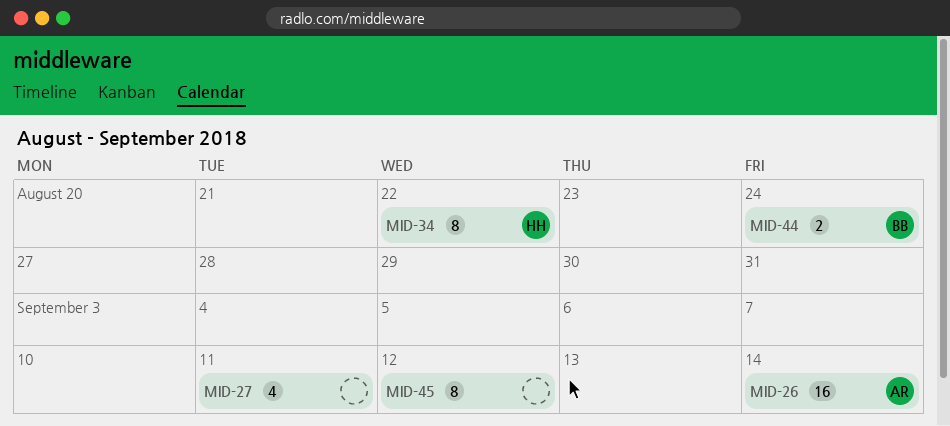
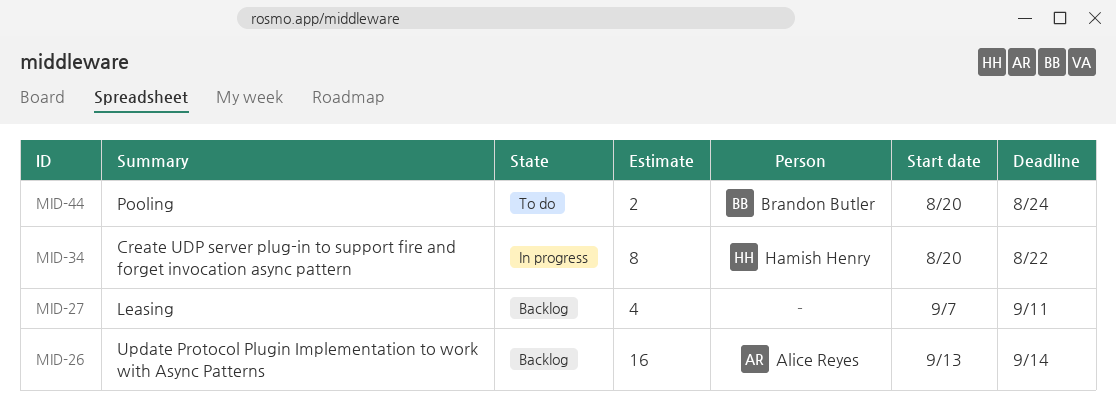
MID-45: present -> none

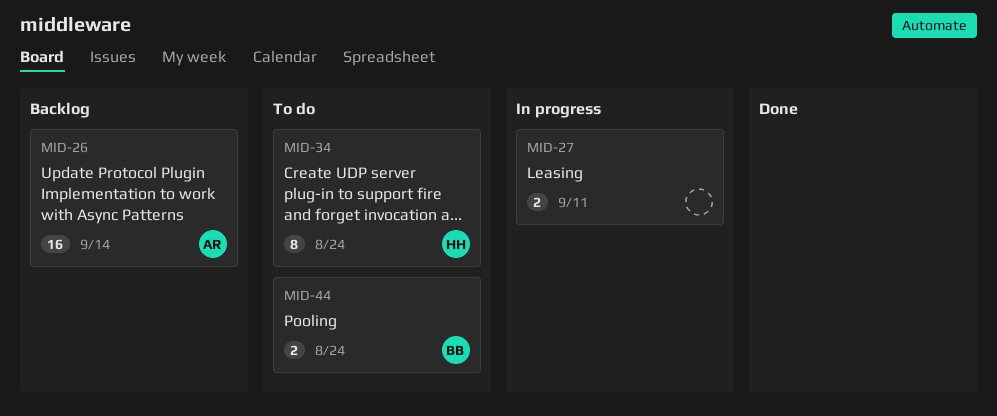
MID-27, status: Backlog -> In progress
MID-27, estimate: 4 -> 2
MID-34, status: In progress -> To do
MID-34, due: Aug 22 -> Aug 24

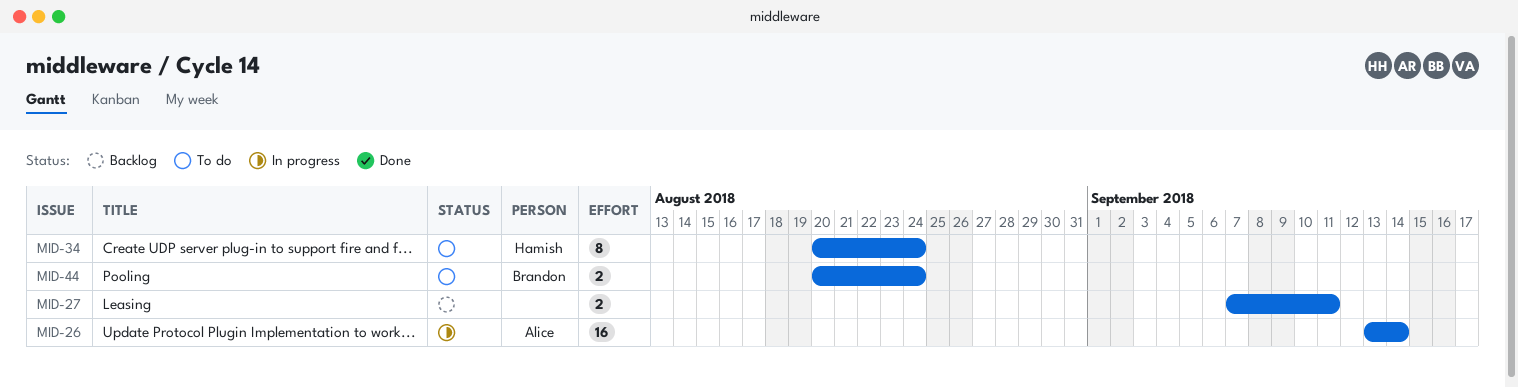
MID-26, status: Backlog -> In progress
MID-27, status: In progress -> Backlog

